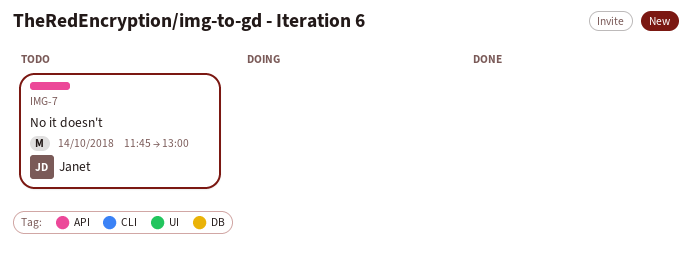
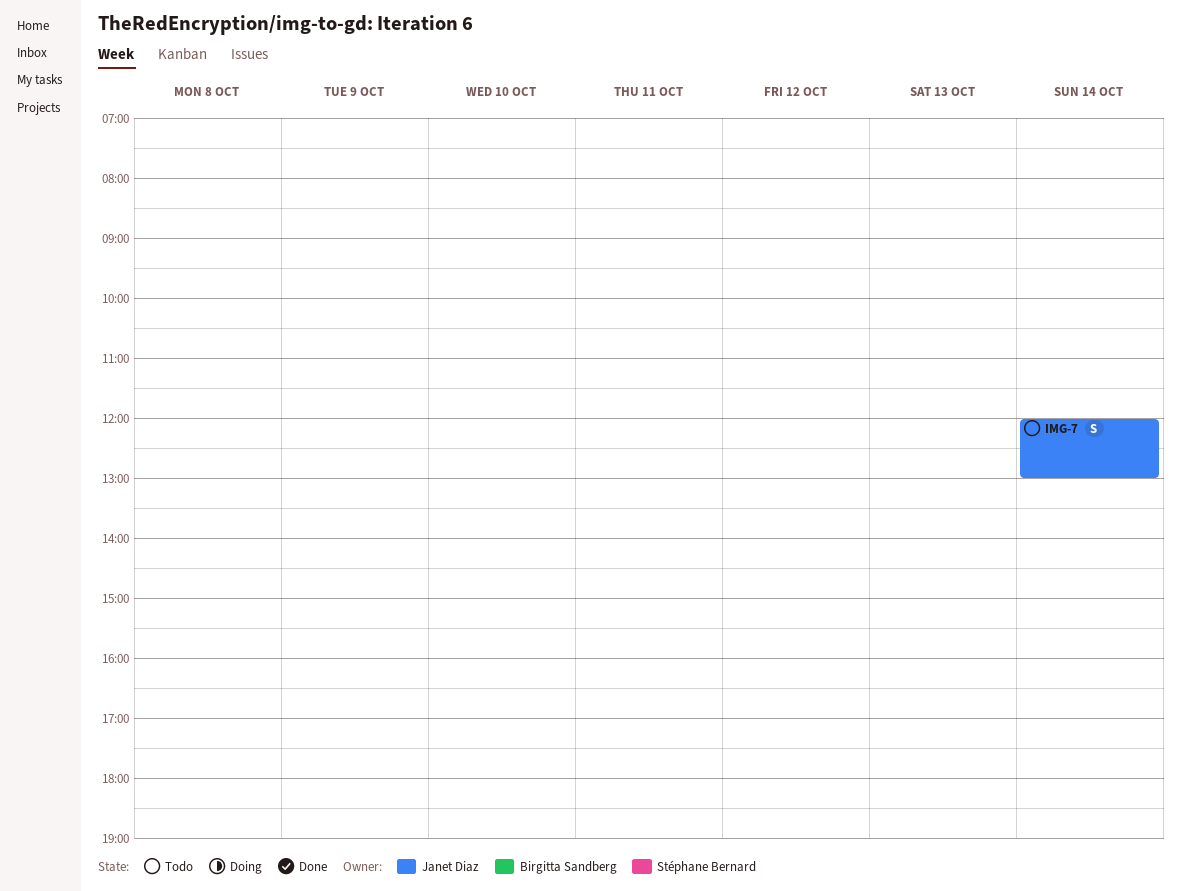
IMG-7, estimate: M -> S
IMG-7, begins: 11:45 -> 12:00

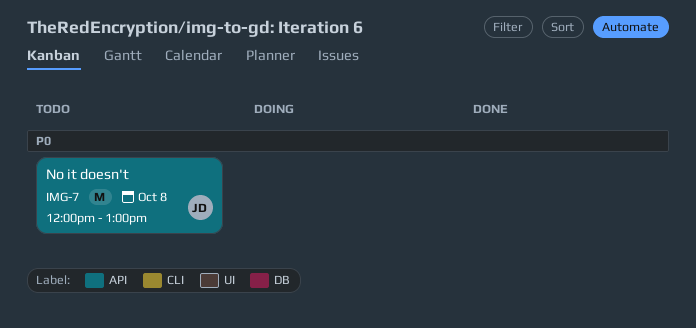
IMG-7, estimate: S -> M
IMG-7, day: Oct 14 -> Oct 8

